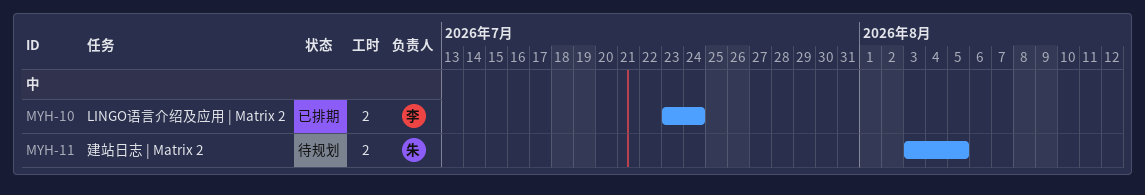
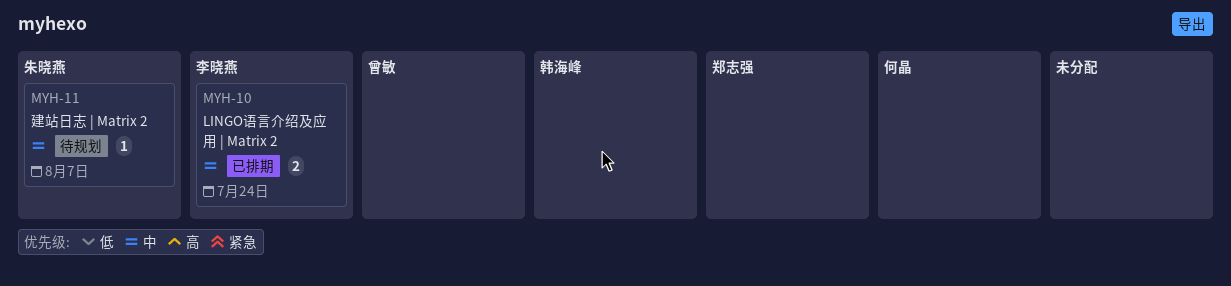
MYH-11, estimate: 2 -> 1
MYH-11, due: Aug 5 -> Aug 7

